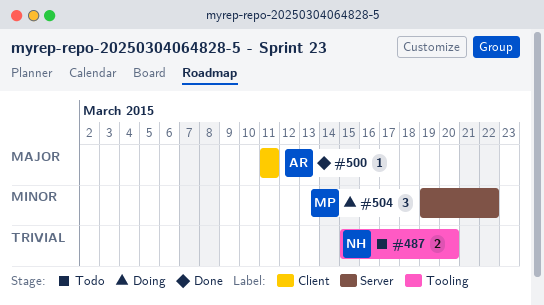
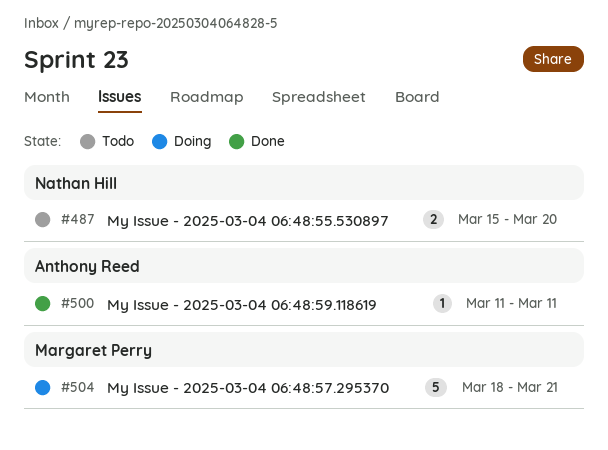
#504, estimate: 3 -> 5
#504, start: Mar 19 -> Mar 18
#504, due: Mar 22 -> Mar 21

